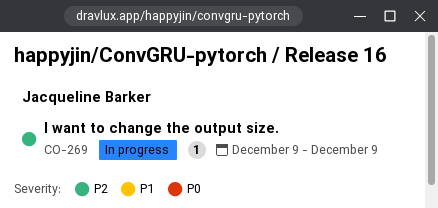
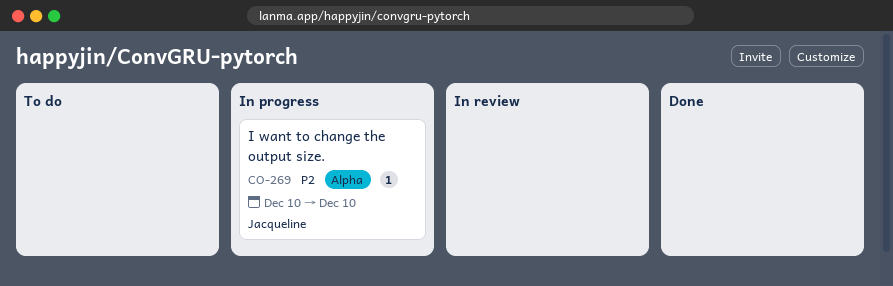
CO-269, start: Dec 9 -> Dec 10
CO-269, due: Dec 9 -> Dec 10

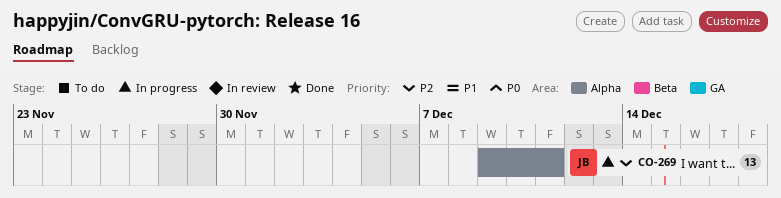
CO-269, estimate: 1 -> 13
CO-269, start: Dec 10 -> Dec 9
CO-269, due: Dec 10 -> Dec 11

